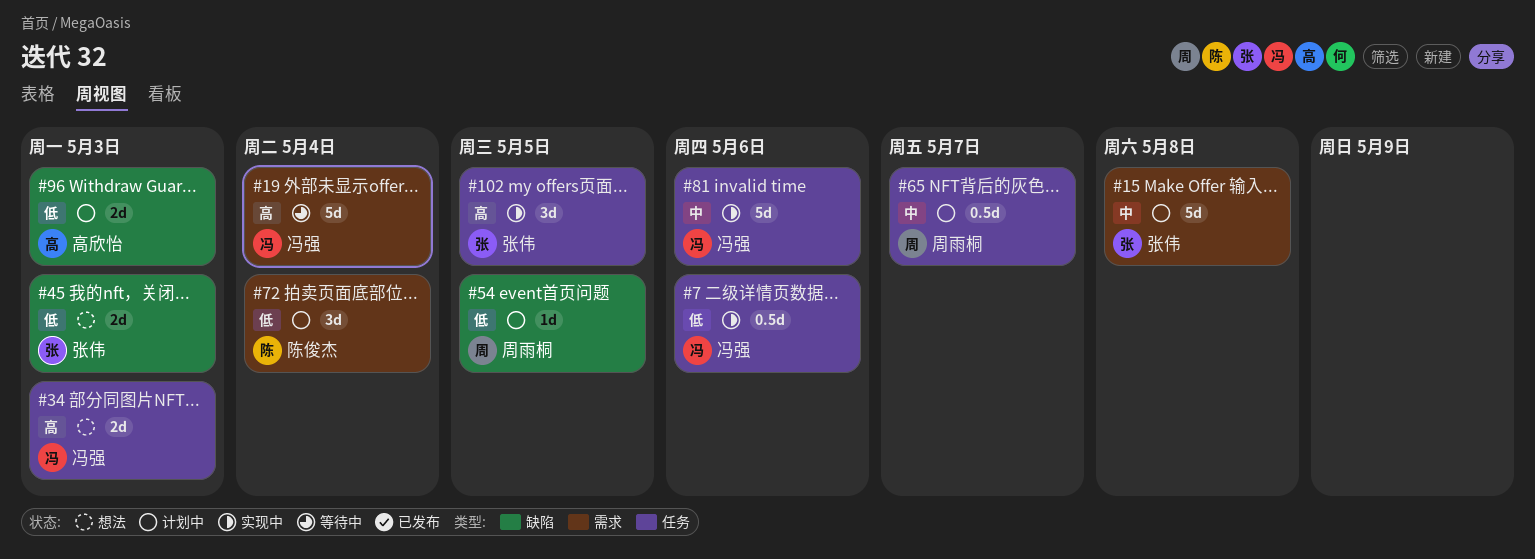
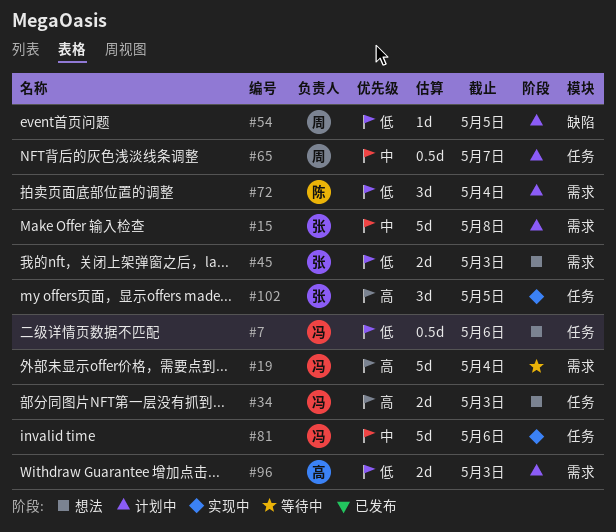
#7, status: 实现中 -> 想法
#45, label: 缺陷 -> 需求
#96, label: 缺陷 -> 需求

